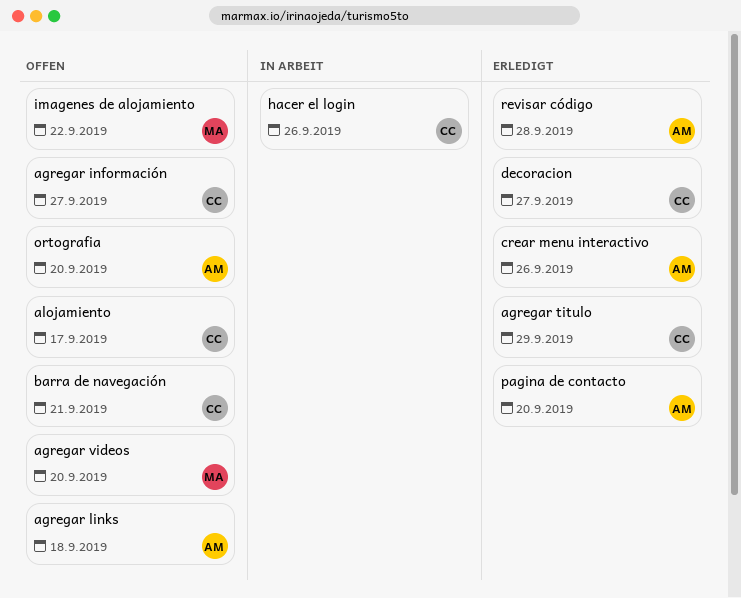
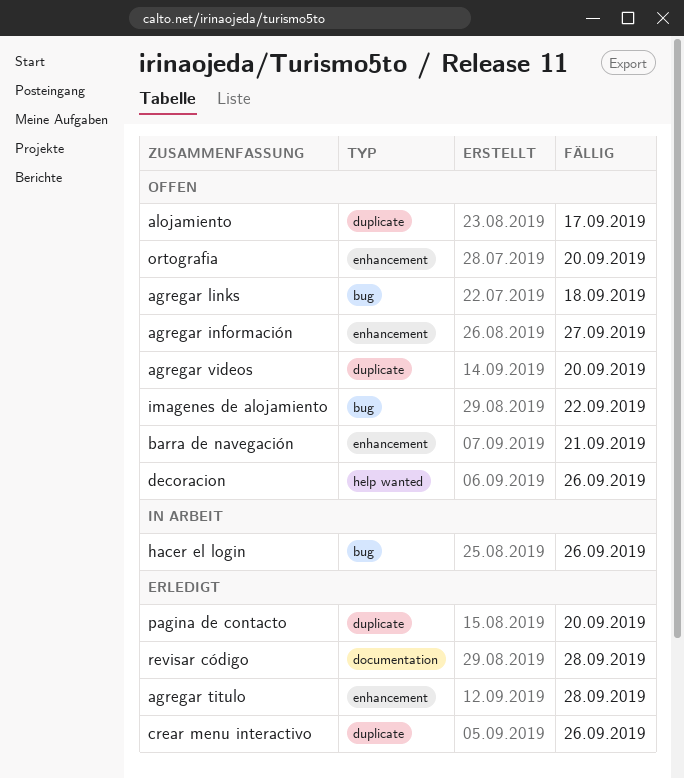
agregar titulo, due: Sep 29 -> Sep 28
decoracion, status: Erledigt -> Offen
decoracion, due: Sep 27 -> Sep 26

